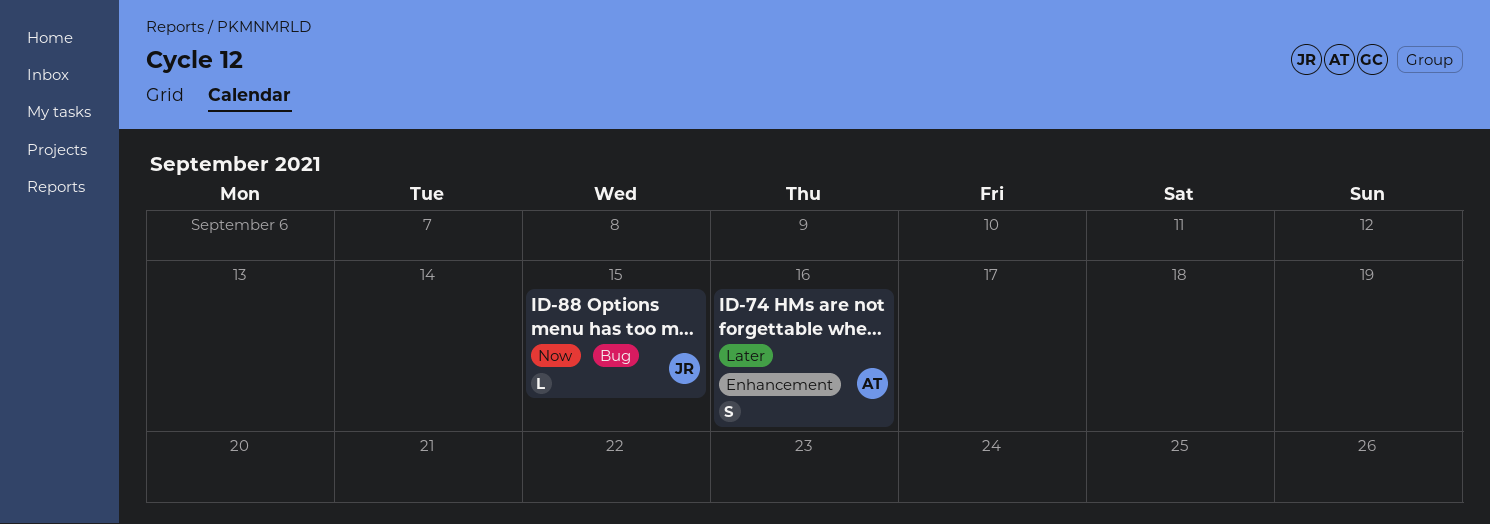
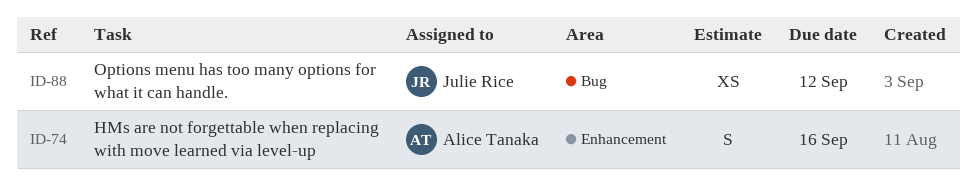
ID-88, estimate: L -> XS
ID-88, due: Sep 15 -> Sep 12

